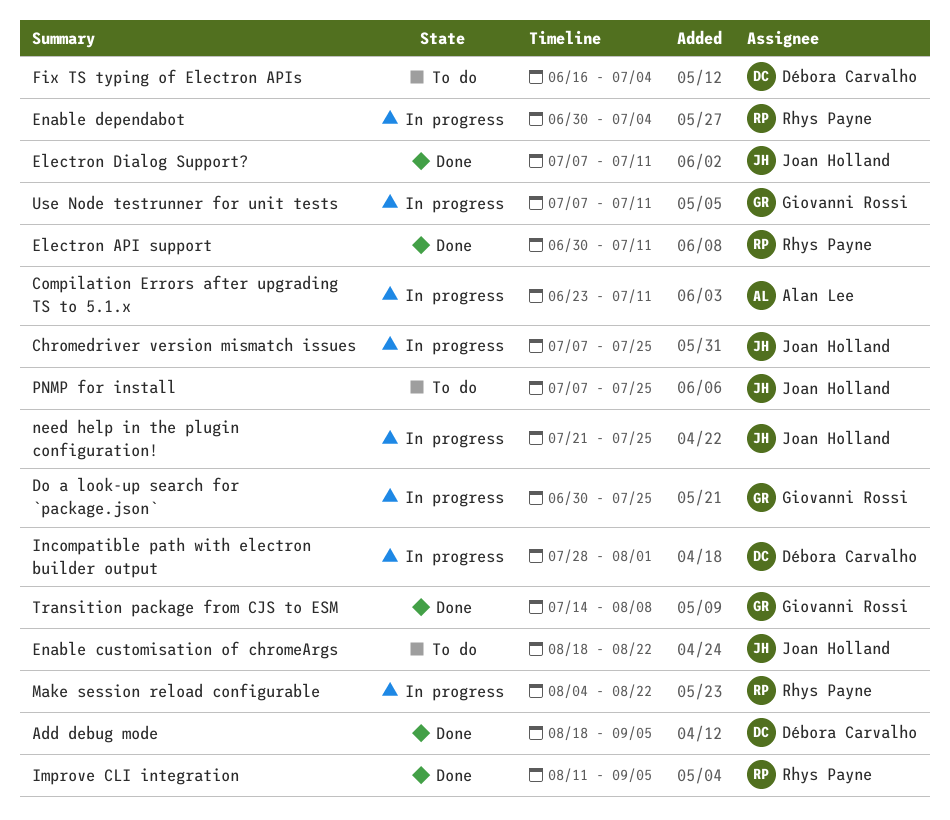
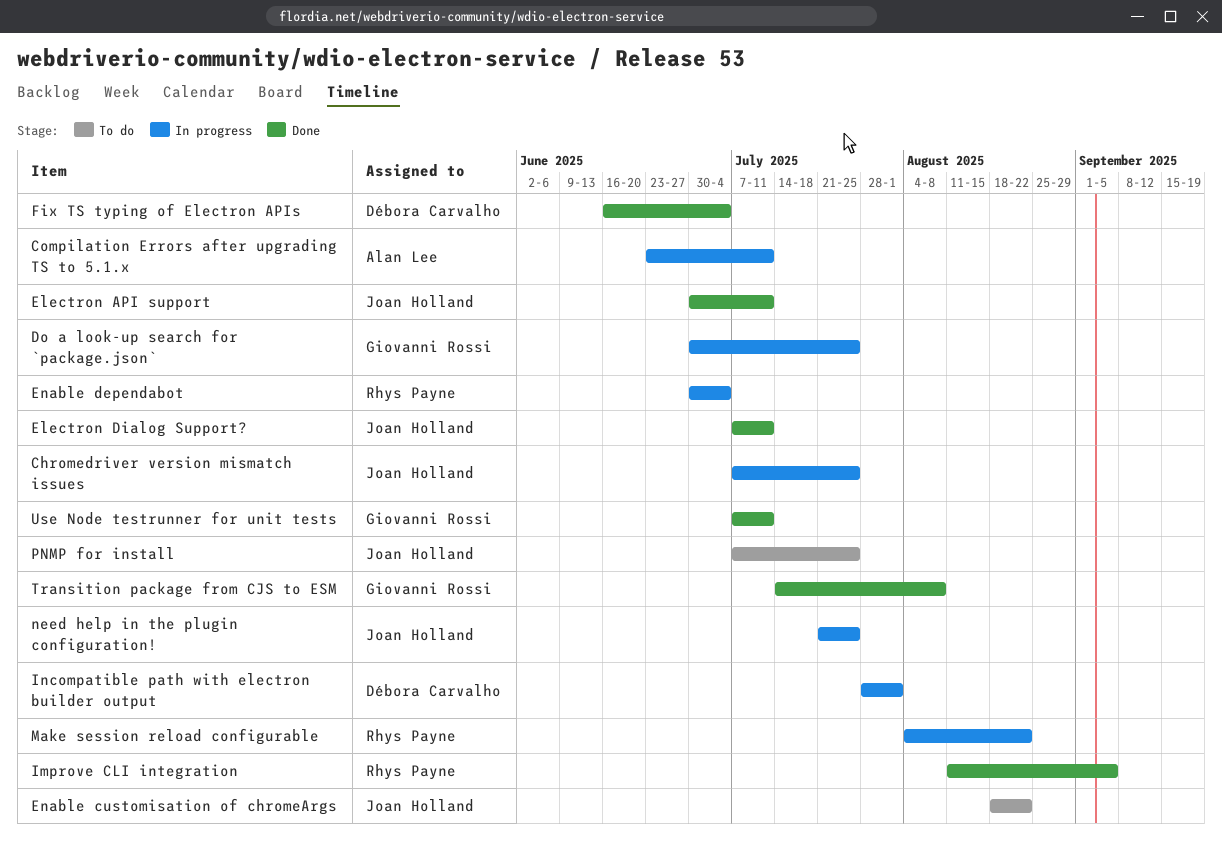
Add debug mode: present -> none
Electron API support, owner: Rhys Payne -> Joan Holland
Fix TS typing of Electron APIs, status: To do -> Done
Use Node testrunner for unit tests, status: In progress -> Done

